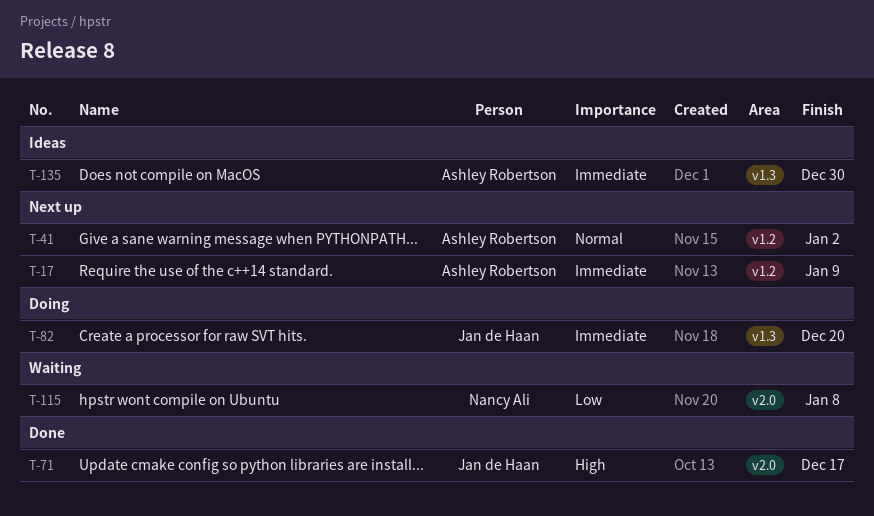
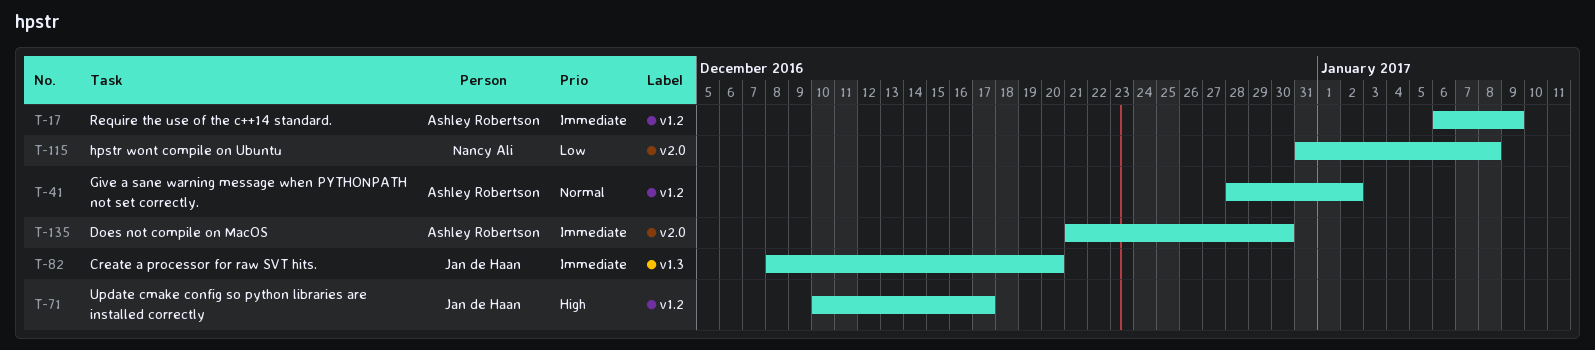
T-71, label: v2.0 -> v1.2
T-135, label: v1.3 -> v2.0

